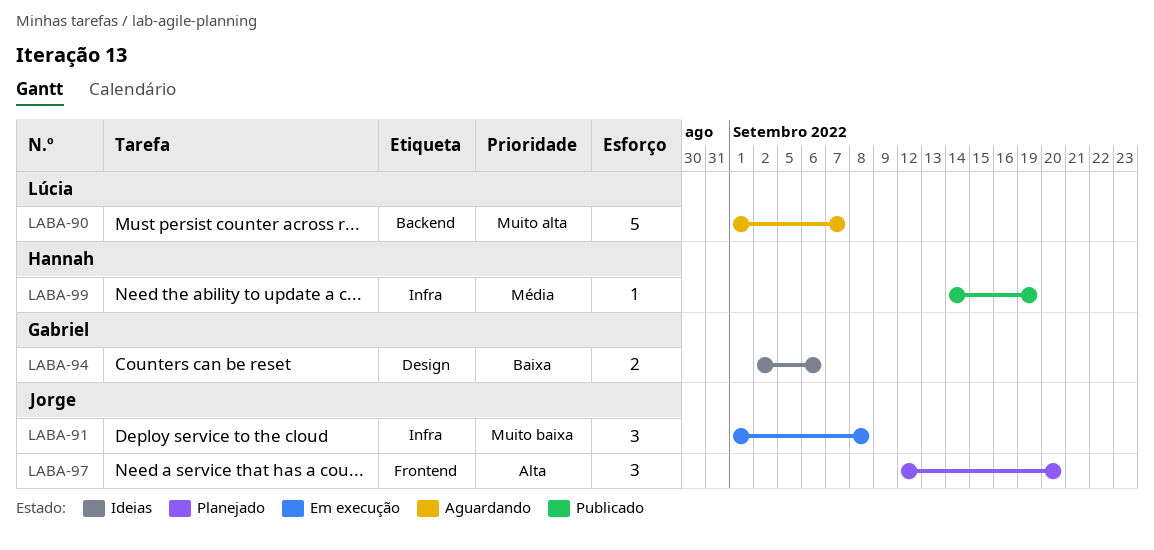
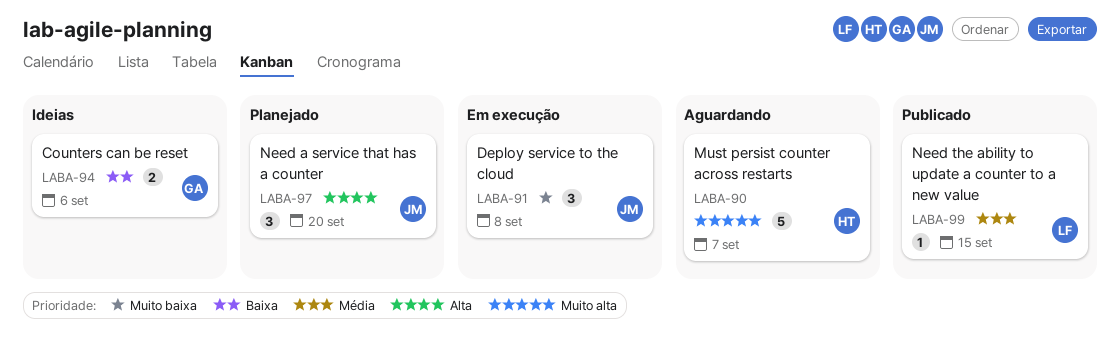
LABA-90, owner: Lúcia -> Hannah
LABA-99, owner: Hannah -> Lúcia
LABA-99, due: Sep 19 -> Sep 15

